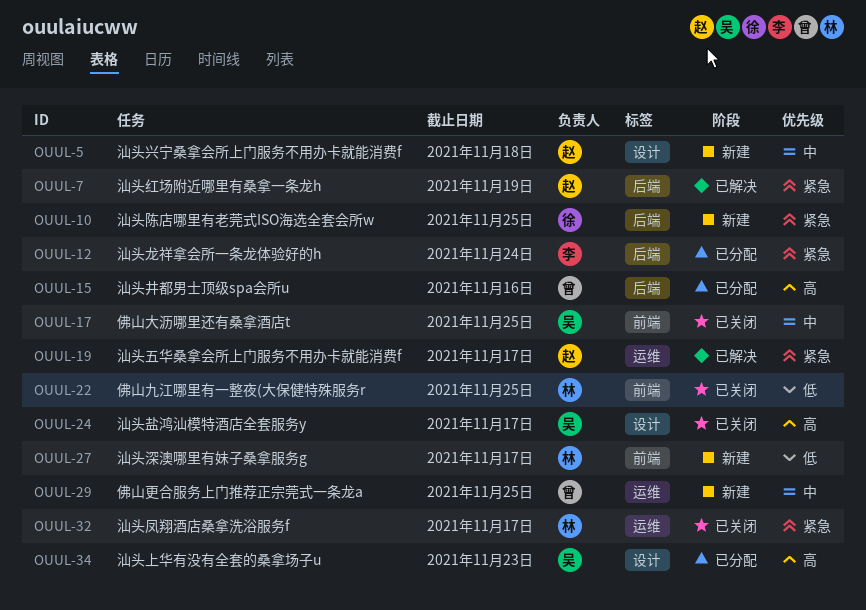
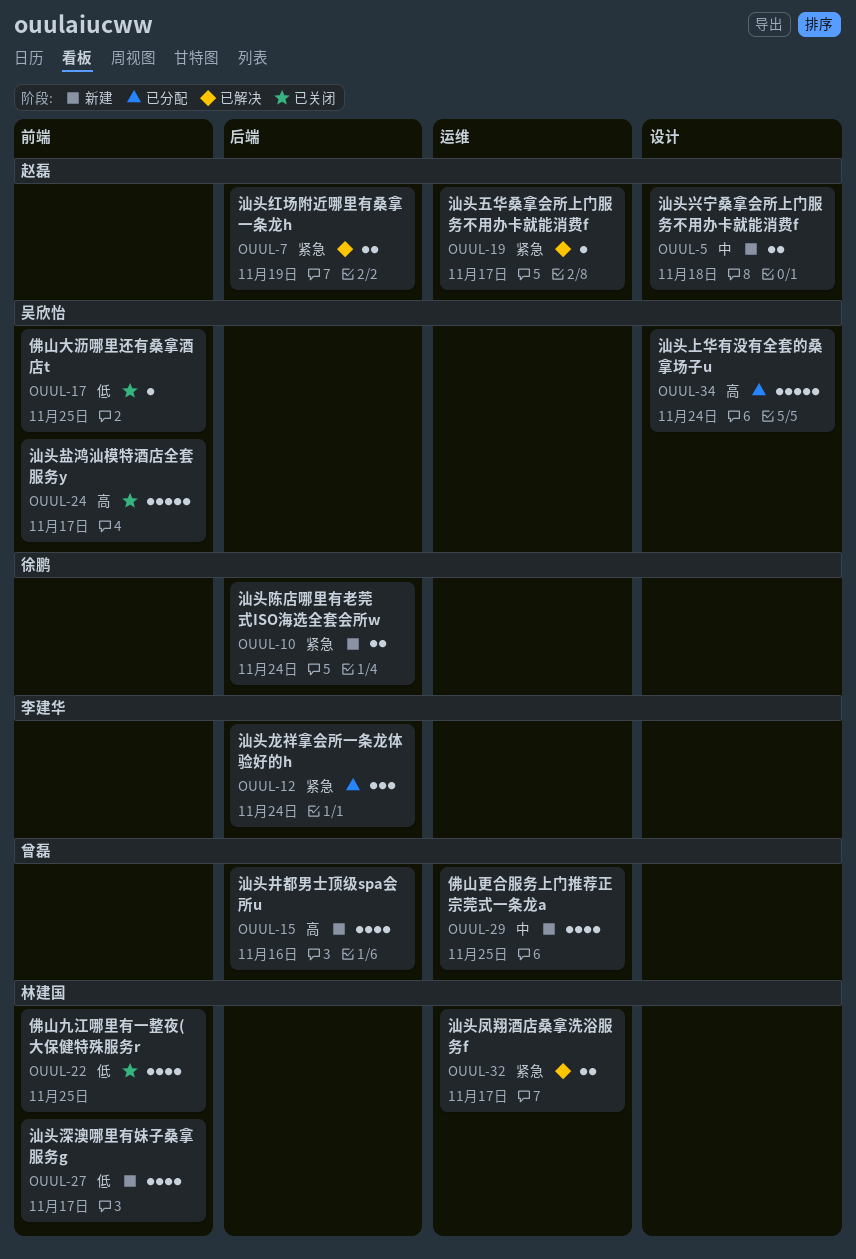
OUUL-10, due: Nov 25 -> Nov 24
OUUL-15, status: 已分配 -> 新建
OUUL-17, priority: 中 -> 低
OUUL-24, label: 设计 -> 前端
OUUL-32, status: 已关闭 -> 已解决
OUUL-34, due: Nov 23 -> Nov 24

